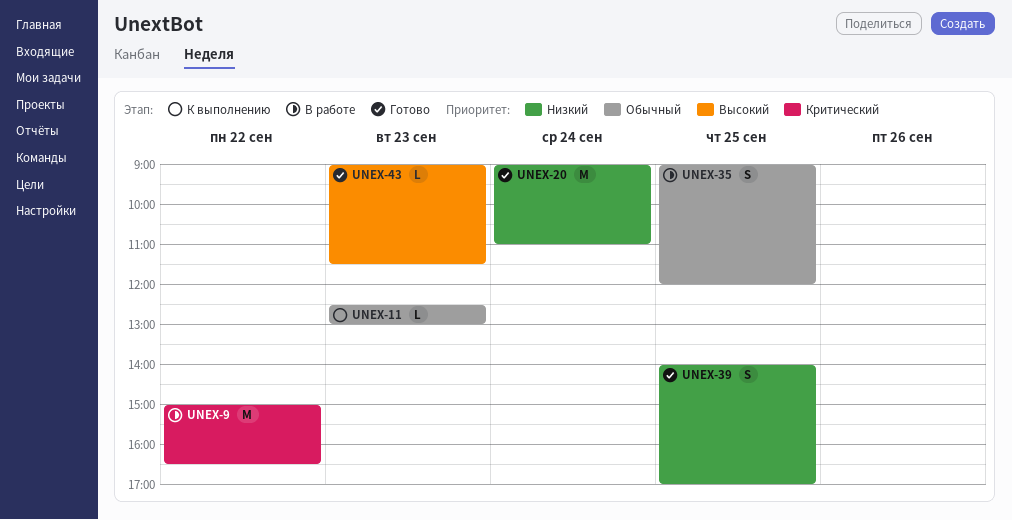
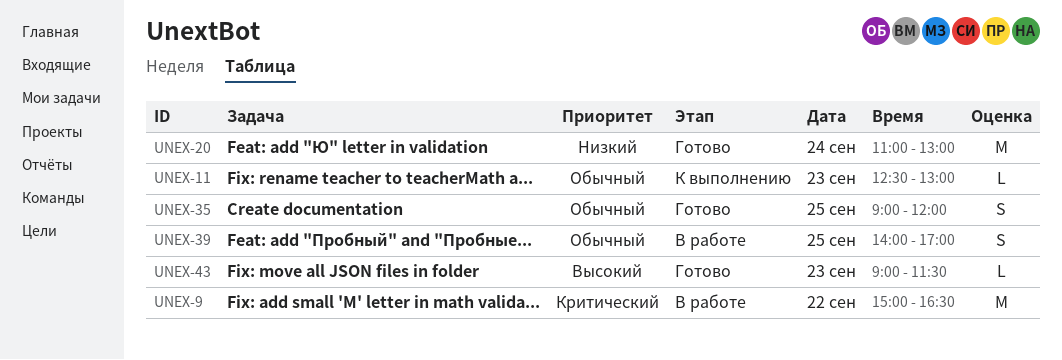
UNEX-20, begins: 09:00 -> 11:00
UNEX-20, ends: 11:00 -> 13:00
UNEX-35, status: В работе -> Готово
UNEX-39, status: Готово -> В работе
UNEX-39, priority: Низкий -> Обычный

